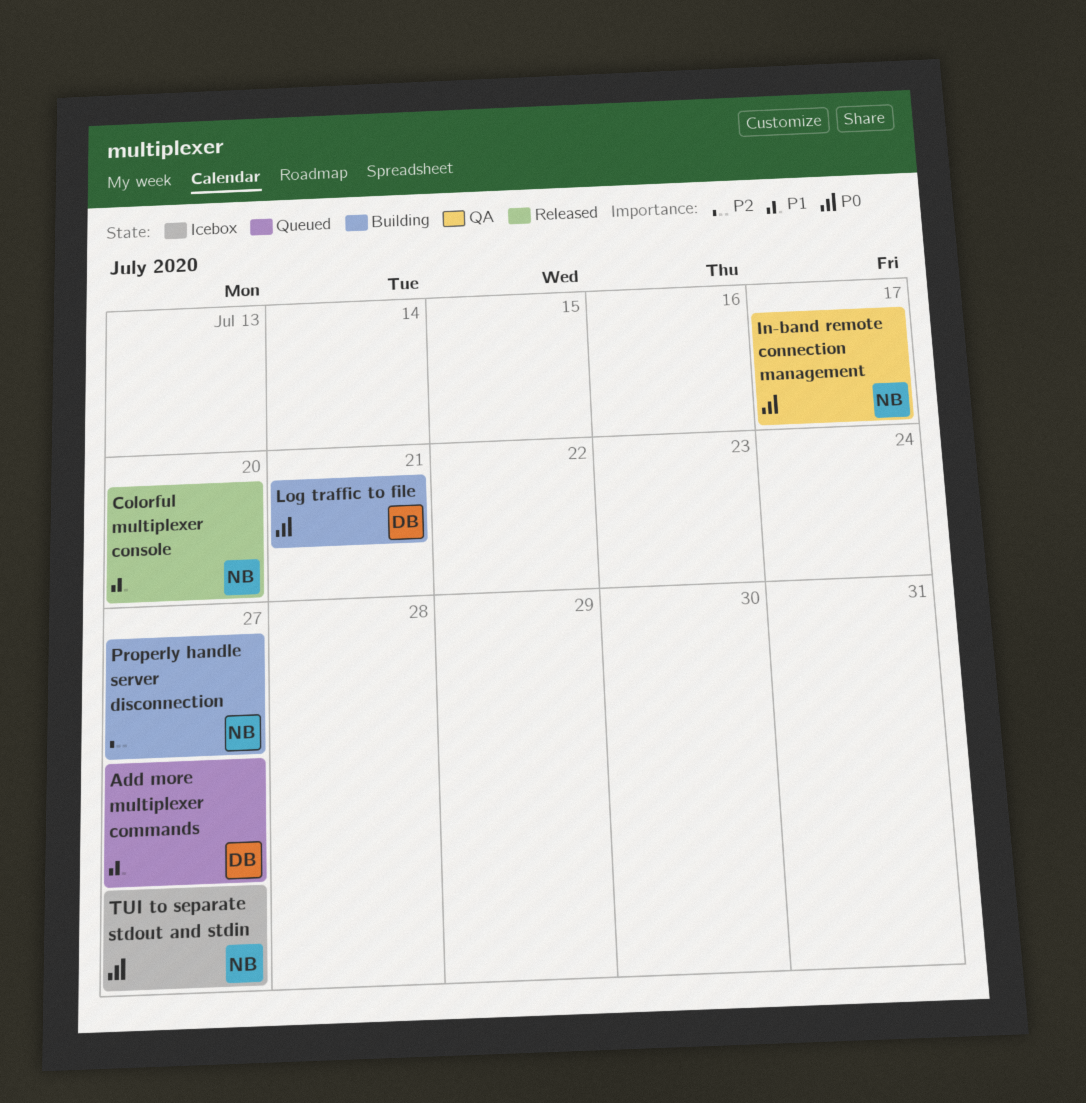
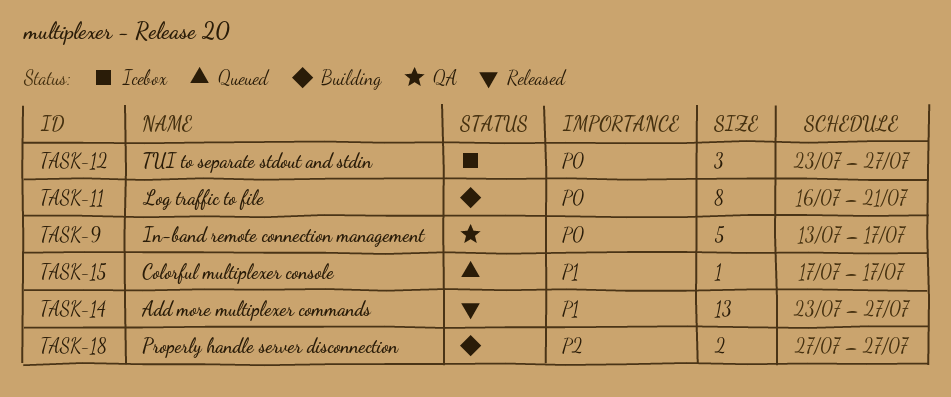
Add more multiplexer commands, status: Queued -> Released
Colorful multiplexer console, status: Released -> Queued
Colorful multiplexer console, due: Jul 20 -> Jul 17

